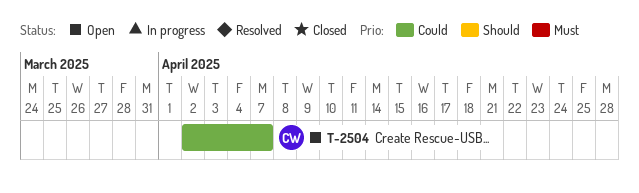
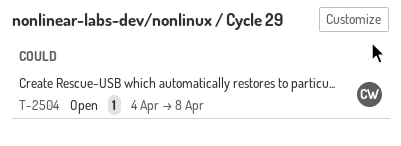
T-2504, start: Apr 2 -> Apr 4
T-2504, due: Apr 7 -> Apr 8

